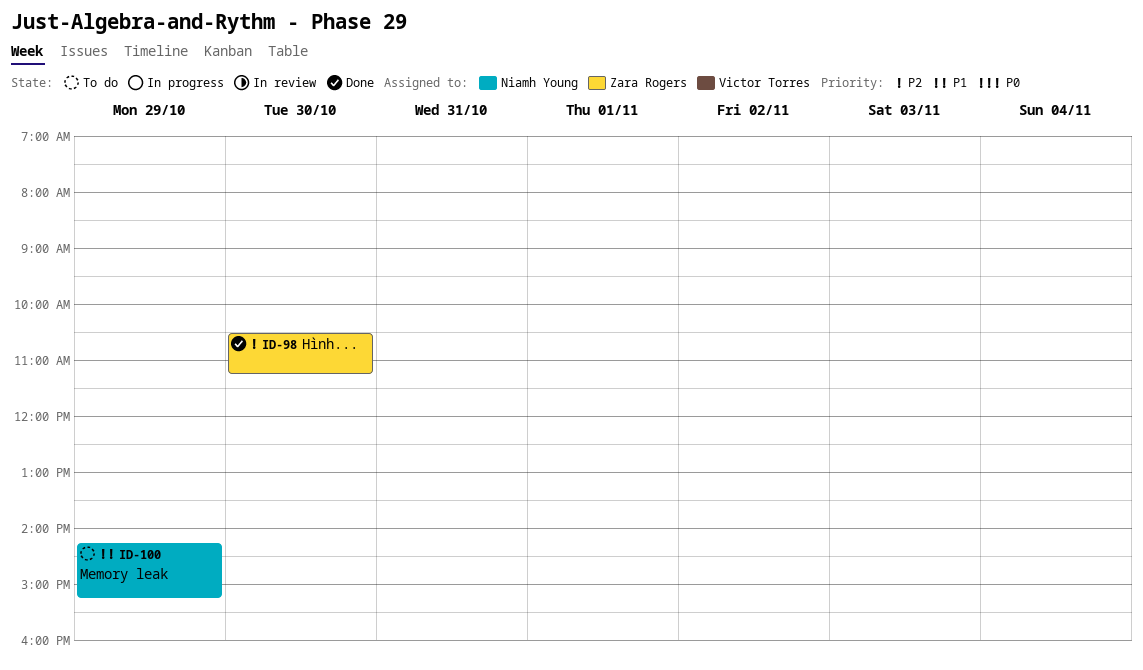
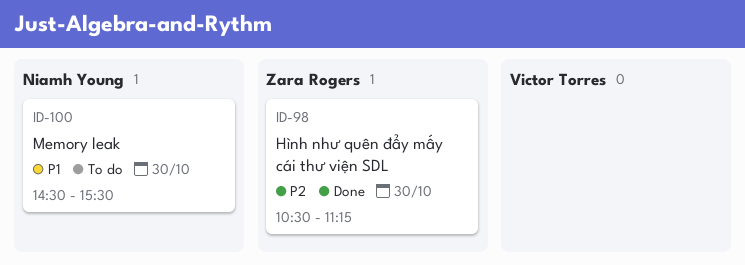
ID-100, day: Oct 29 -> Oct 30
ID-100, begins: 14:15 -> 14:30
ID-100, ends: 15:15 -> 15:30

